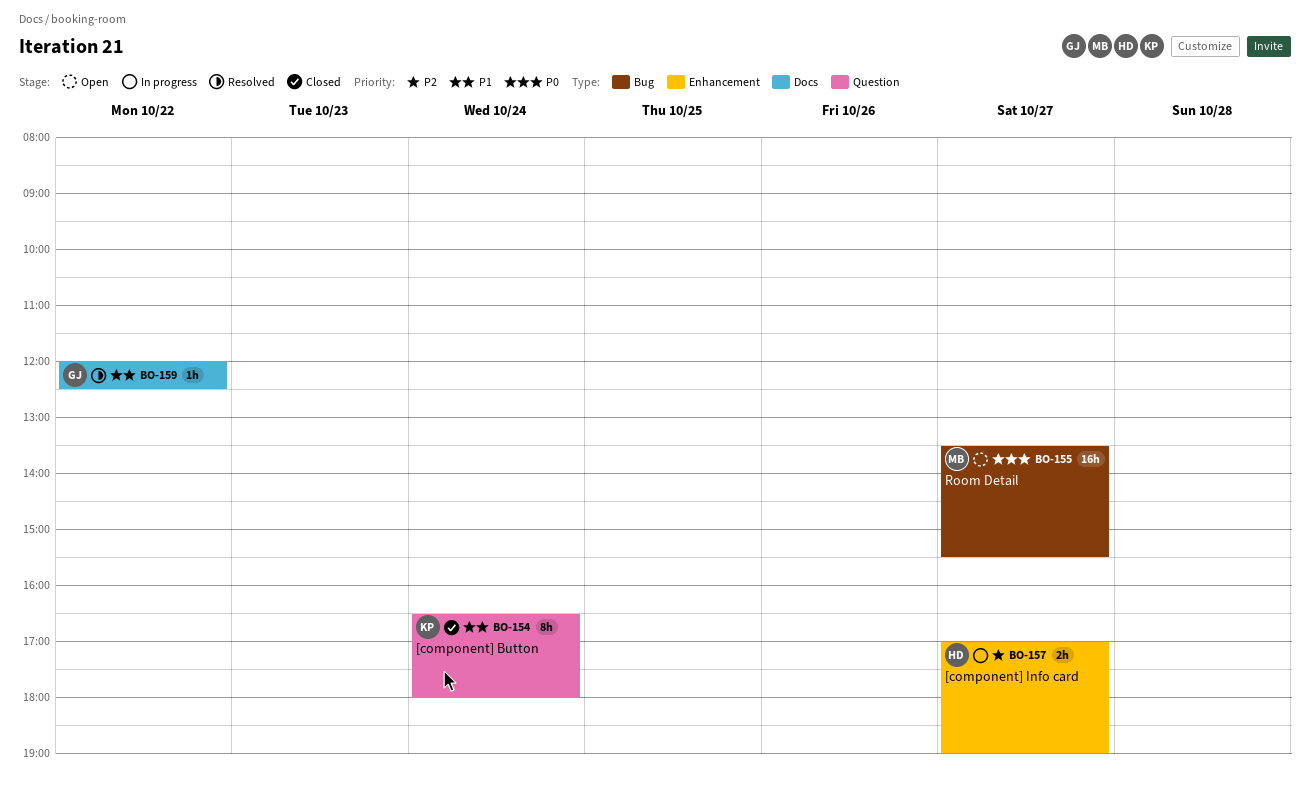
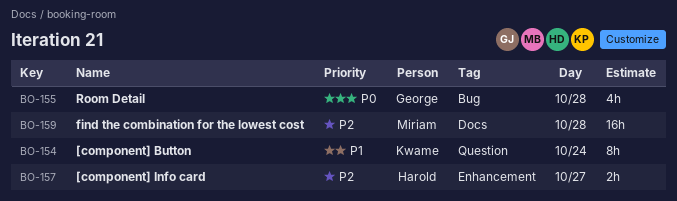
BO-155, owner: Miriam -> George
BO-155, estimate: 16h -> 4h
BO-155, day: Oct 27 -> Oct 28
BO-159, owner: George -> Miriam
BO-159, priority: P1 -> P2
BO-159, estimate: 1h -> 16h
BO-159, day: Oct 22 -> Oct 28

